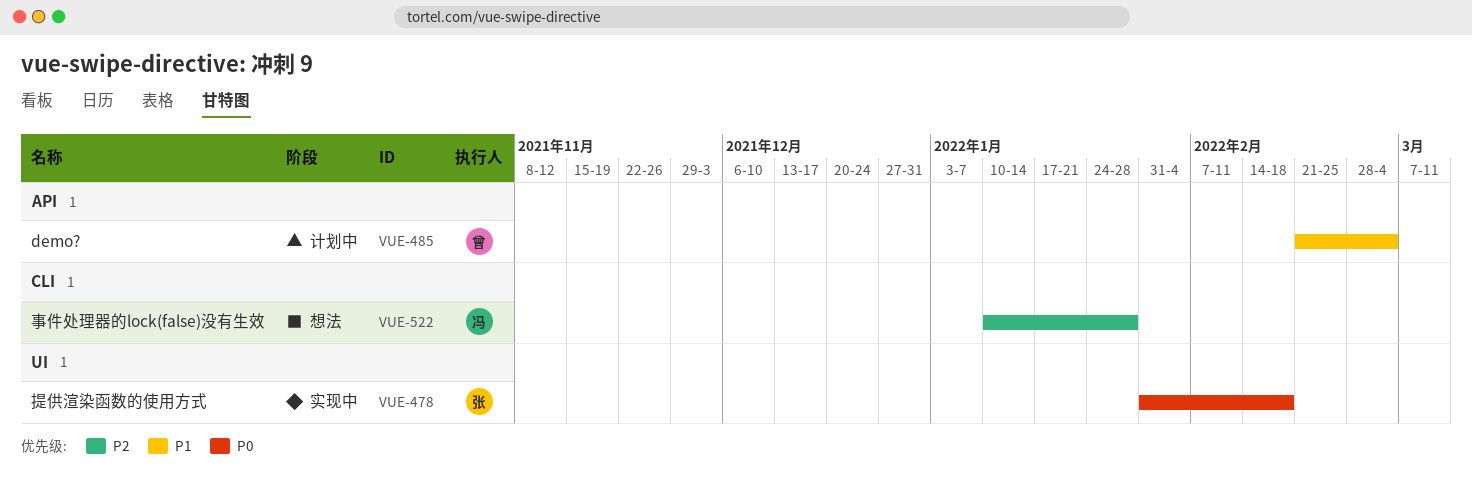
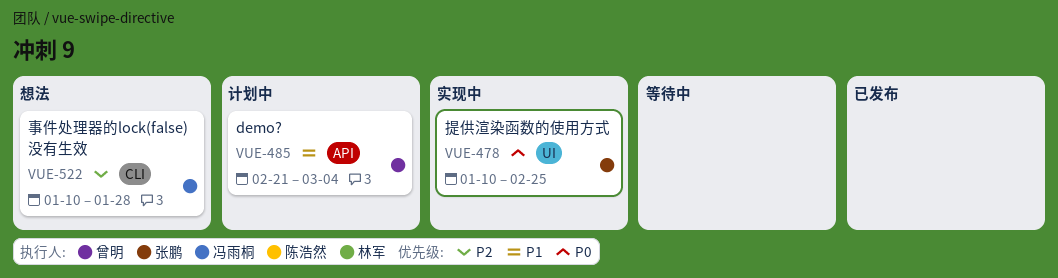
VUE-478, start: Jan 31 -> Jan 10
VUE-478, due: Feb 18 -> Feb 25

